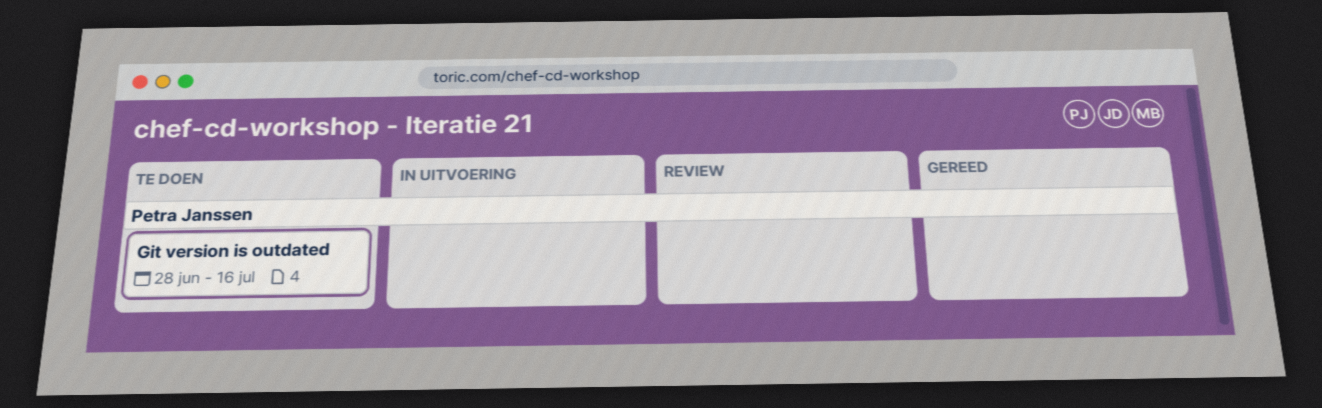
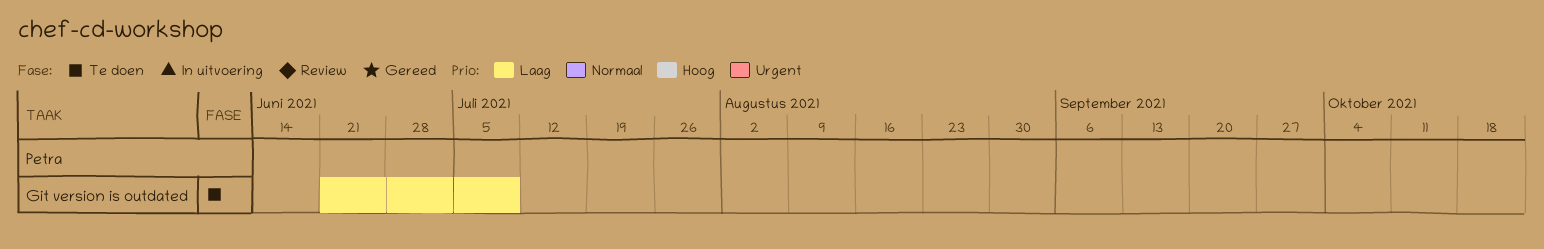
Git version is outdated, start: Jun 28 -> Jun 21
Git version is outdated, due: Jul 16 -> Jul 9

